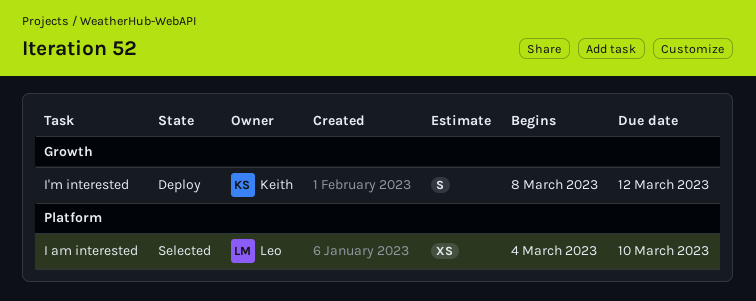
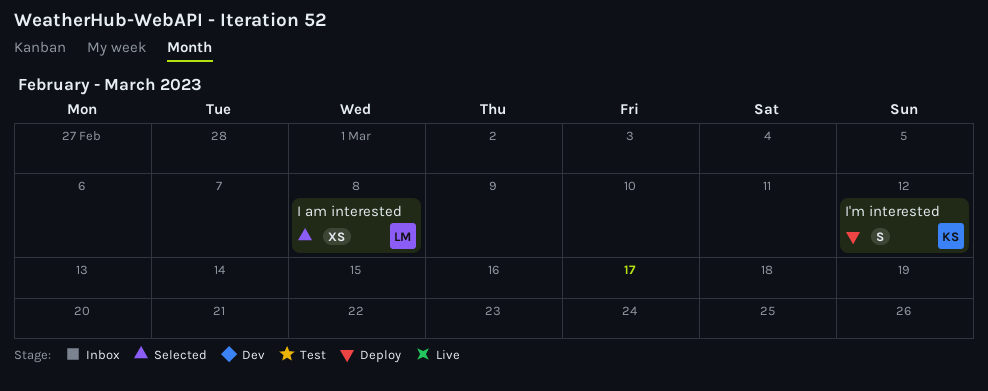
I am interested, due: Mar 10 -> Mar 8

